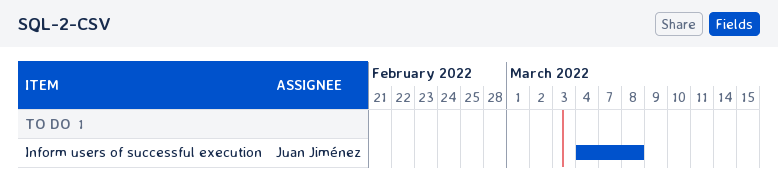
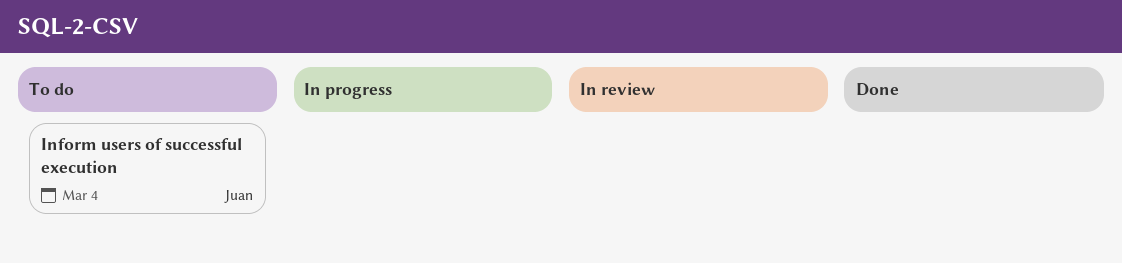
Inform users of successful execution, due: Mar 8 -> Mar 4

